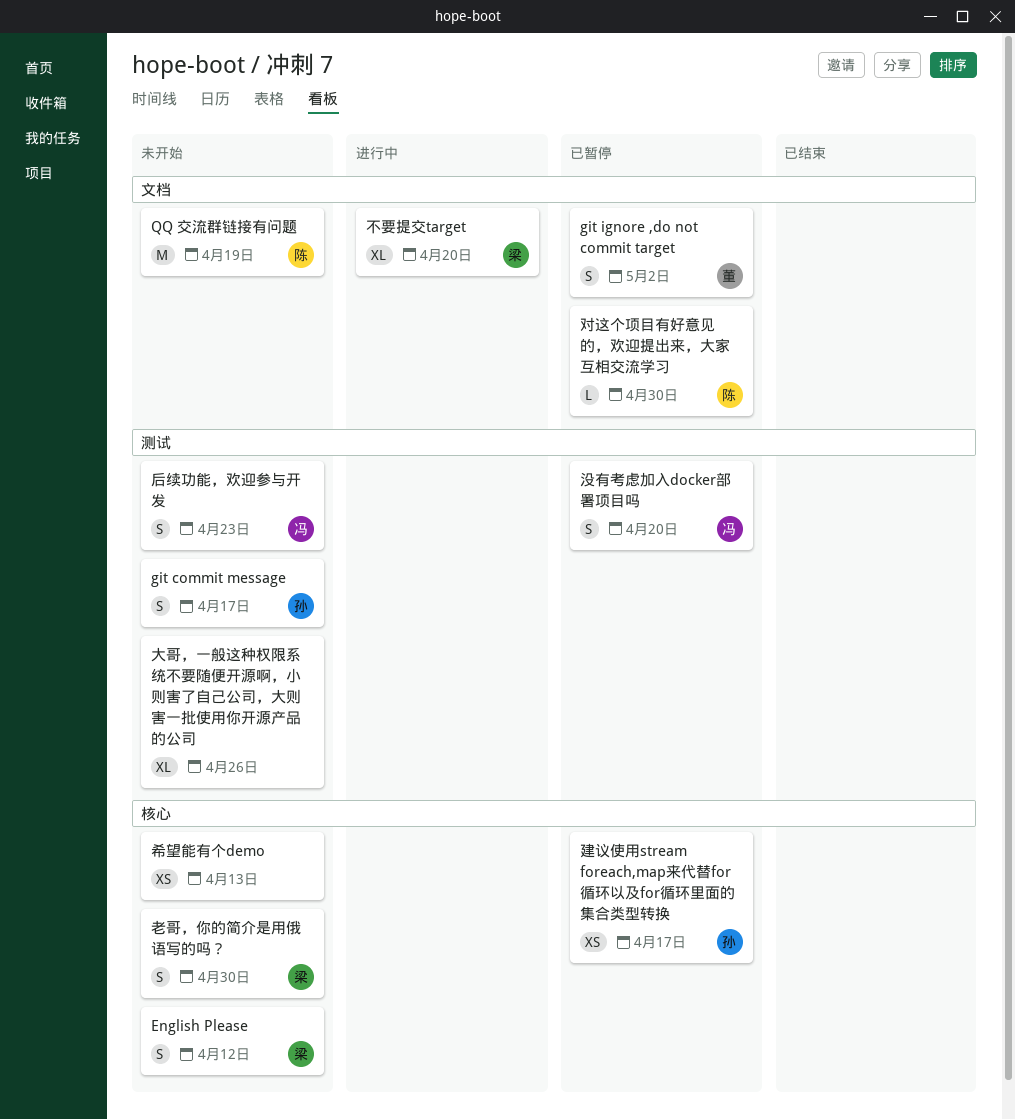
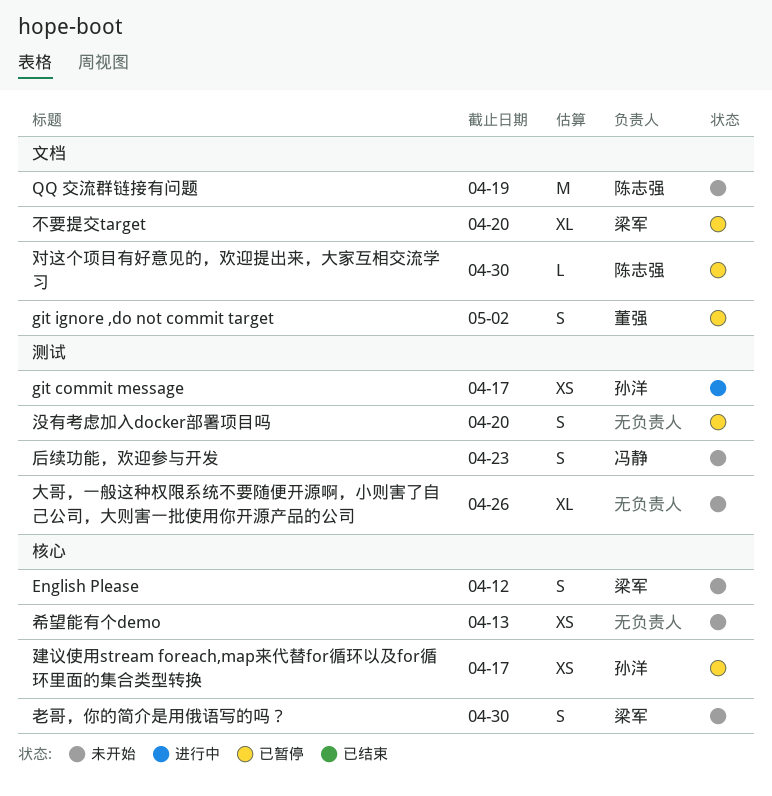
git commit message, status: 未开始 -> 进行中
git commit message, estimate: S -> XS
不要提交target, status: 进行中 -> 已暂停
没有考虑加入docker部署项目吗, owner: 冯静 -> none

